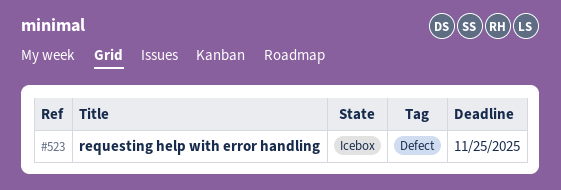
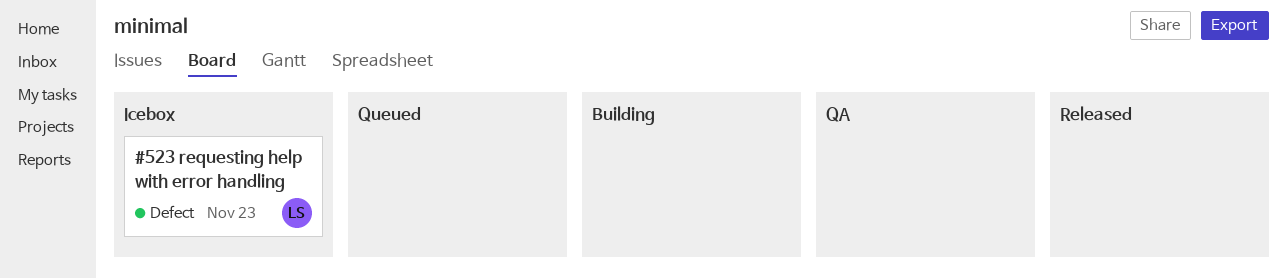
#523, due: Nov 25 -> Nov 23

